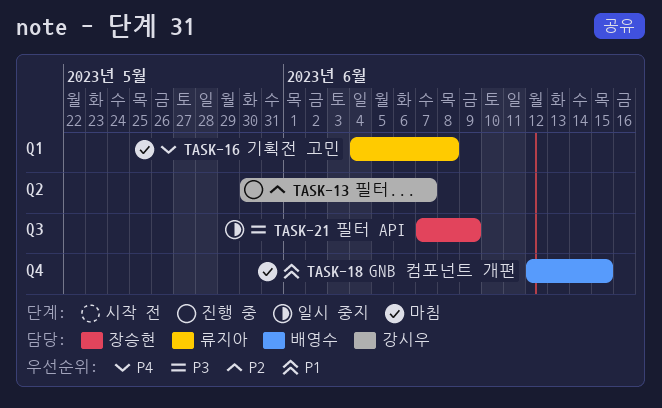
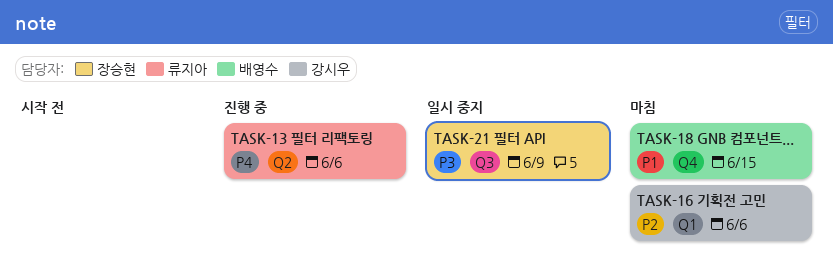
TASK-13, owner: 강시우 -> 류지아
TASK-13, priority: P2 -> P4
TASK-13, due: Jun 7 -> Jun 6
TASK-16, owner: 류지아 -> 강시우
TASK-16, priority: P4 -> P2
TASK-16, due: Jun 8 -> Jun 6

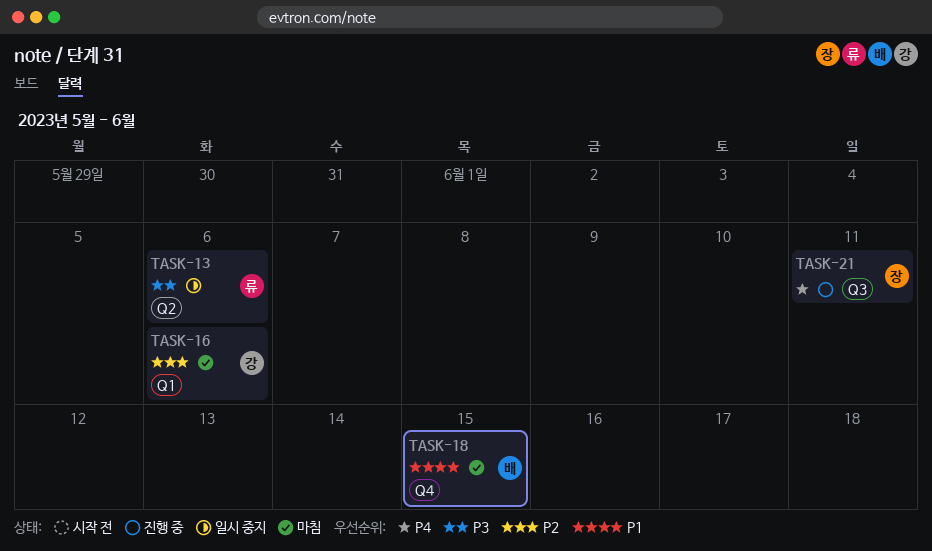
TASK-13, status: 진행 중 -> 일시 중지
TASK-13, priority: P4 -> P3
TASK-21, status: 일시 중지 -> 진행 중
TASK-21, priority: P3 -> P4
TASK-21, due: Jun 9 -> Jun 11

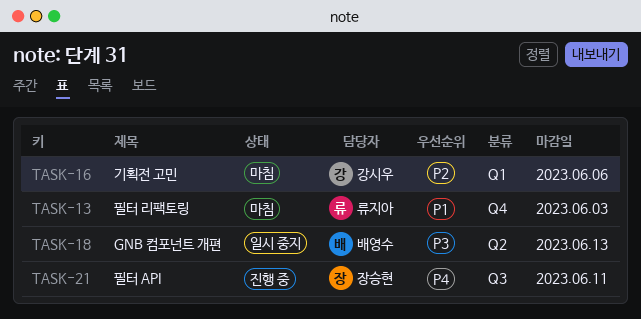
TASK-13, status: 일시 중지 -> 마침
TASK-13, priority: P3 -> P1
TASK-13, label: Q2 -> Q4
TASK-13, due: Jun 6 -> Jun 3
TASK-18, status: 마침 -> 일시 중지
TASK-18, priority: P1 -> P3
TASK-18, label: Q4 -> Q2
TASK-18, due: Jun 15 -> Jun 13

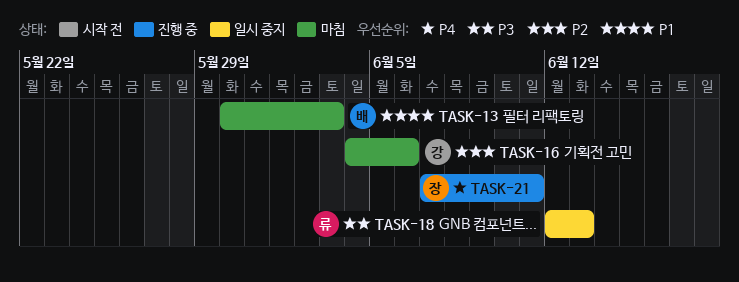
TASK-13, owner: 류지아 -> 배영수
TASK-18, owner: 배영수 -> 류지아

